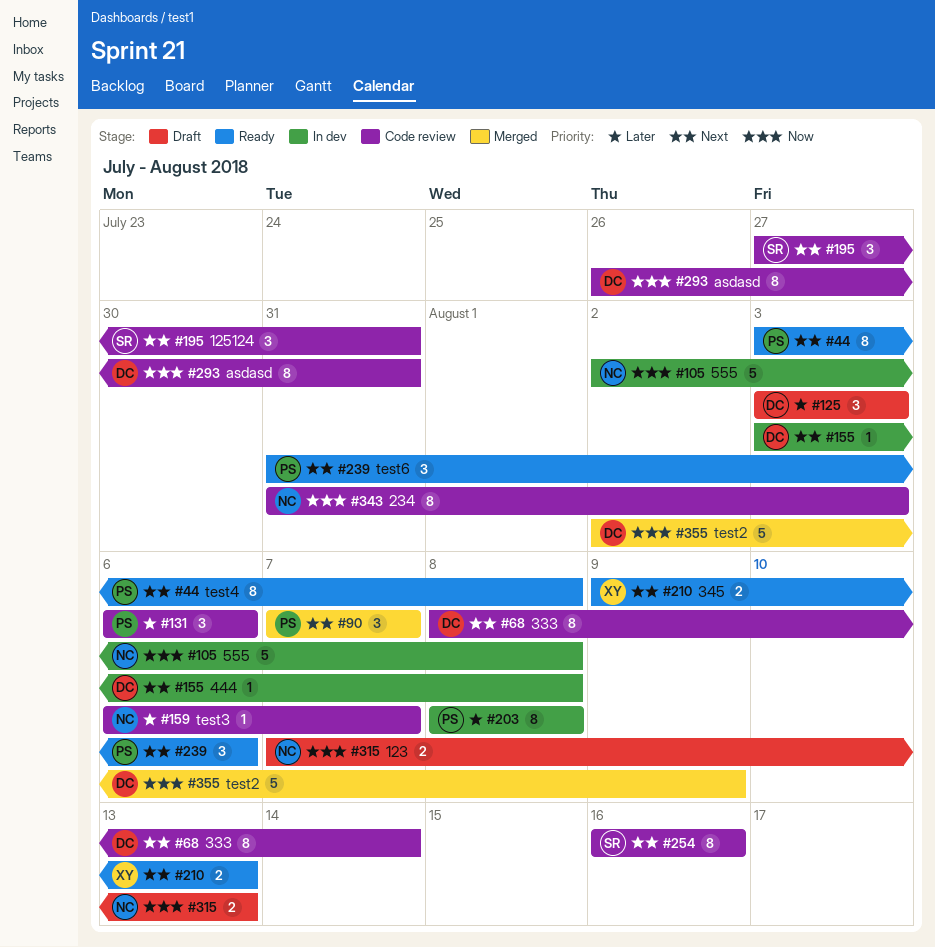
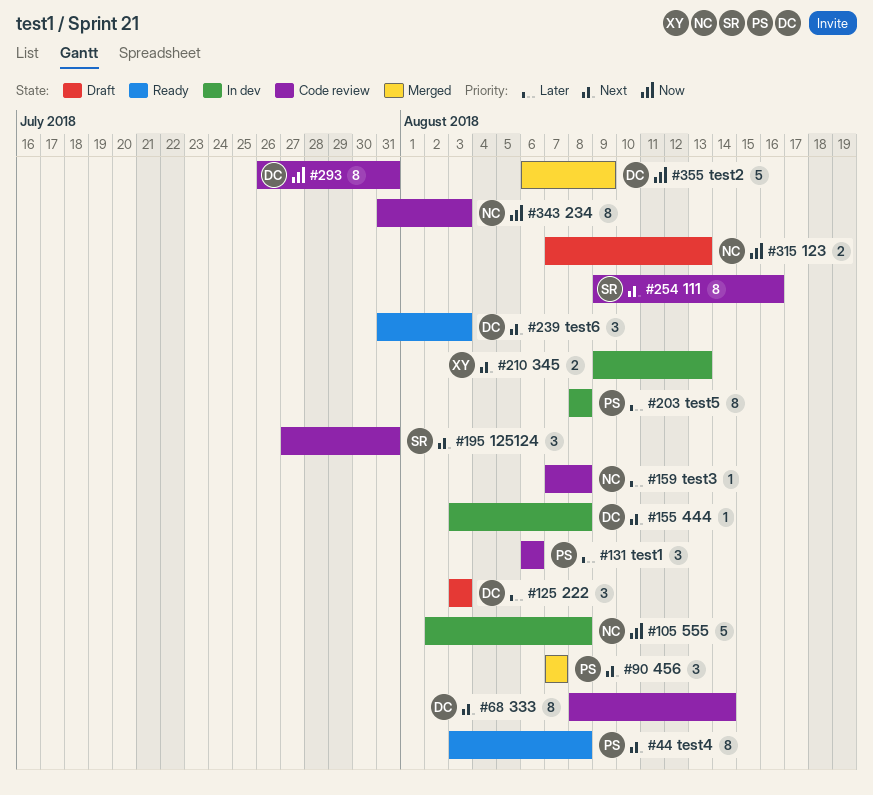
#159, start: Aug 6 -> Aug 7
#159, due: Aug 7 -> Aug 8
#210, status: Ready -> In dev
#239, owner: PS -> DC
#239, due: Aug 6 -> Aug 3
#254, start: Aug 16 -> Aug 9
#355, start: Aug 2 -> Aug 6

